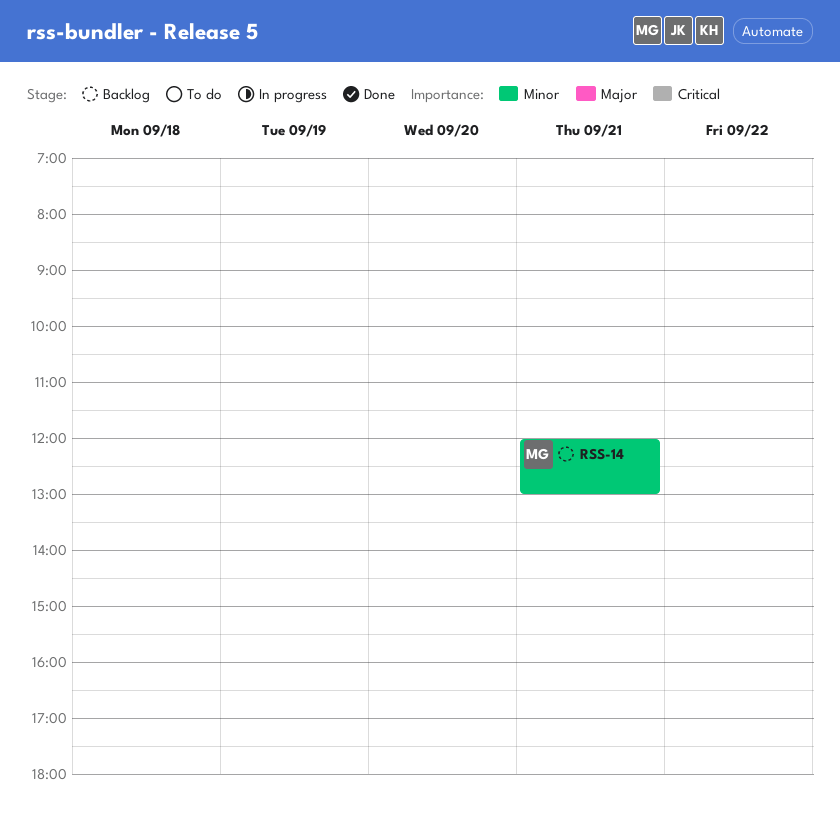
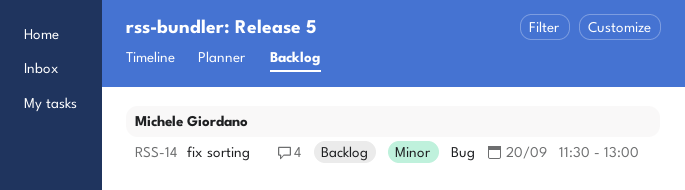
RSS-14, day: Sep 21 -> Sep 20
RSS-14, begins: 12:00 -> 11:30

